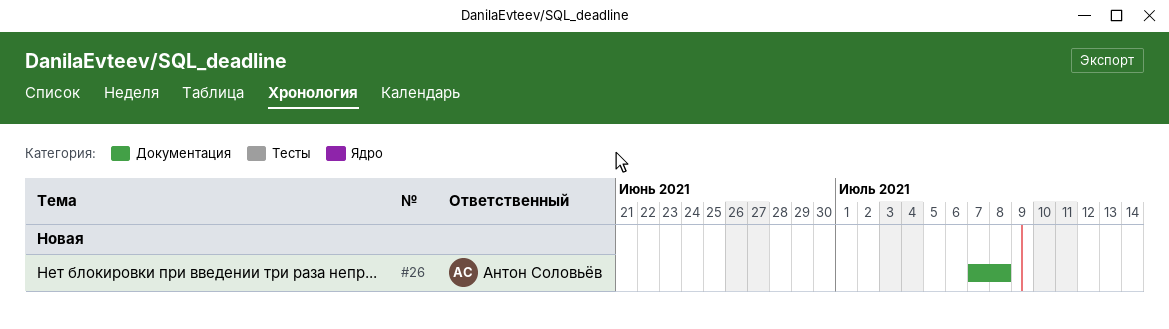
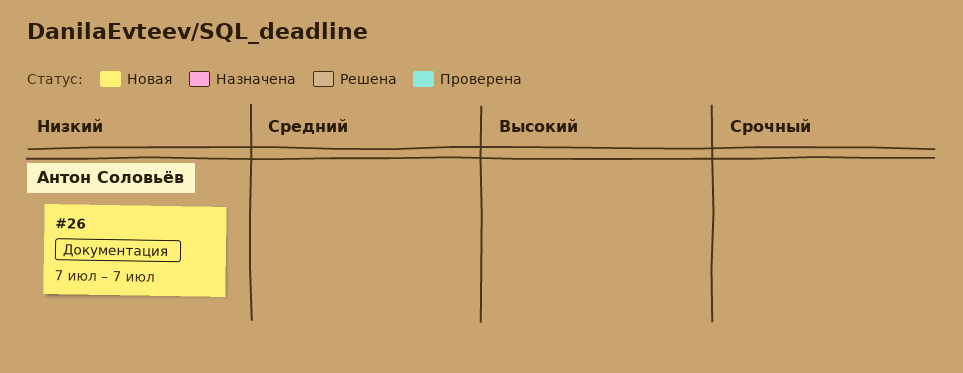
#26, due: Jul 8 -> Jul 7

